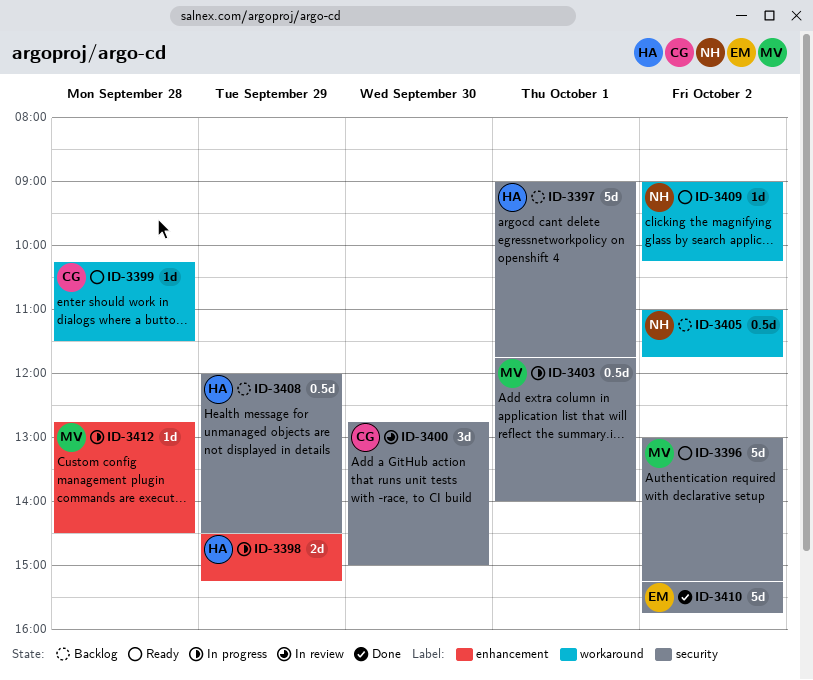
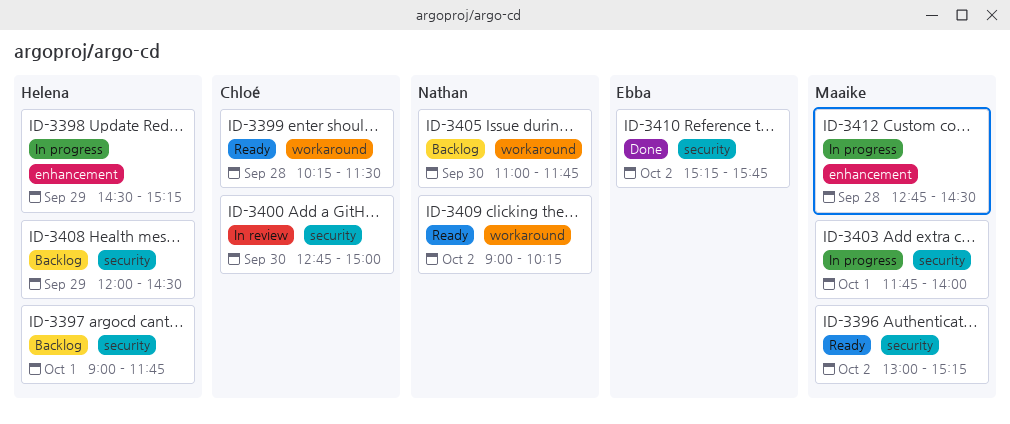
ID-3405, day: Oct 2 -> Sep 30

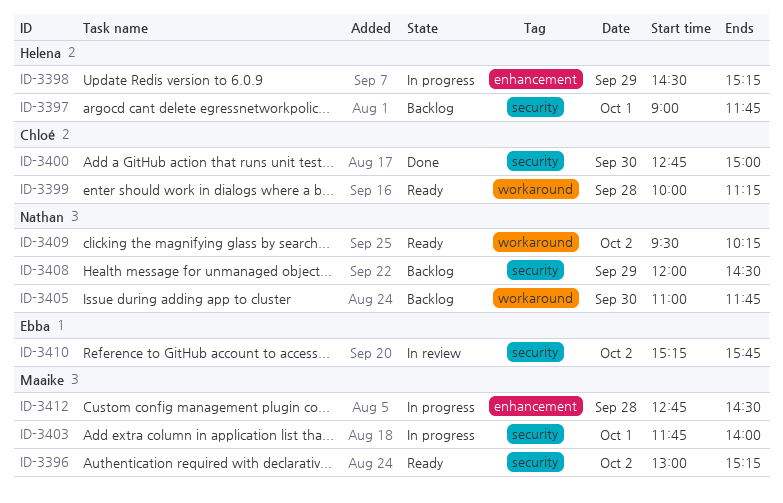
ID-3399, begins: 10:15 -> 10:00
ID-3399, ends: 11:30 -> 11:15
ID-3400, status: In review -> Done
ID-3408, owner: Helena -> Nathan
ID-3409, begins: 09:00 -> 09:30
ID-3410, status: Done -> In review

